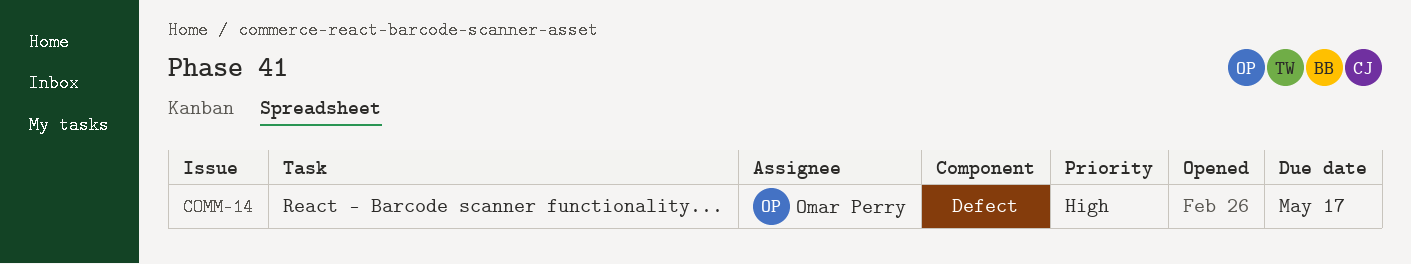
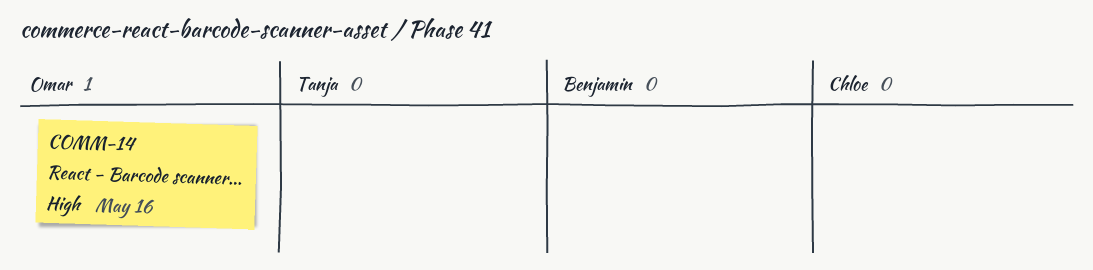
COMM-14, due: May 17 -> May 16

